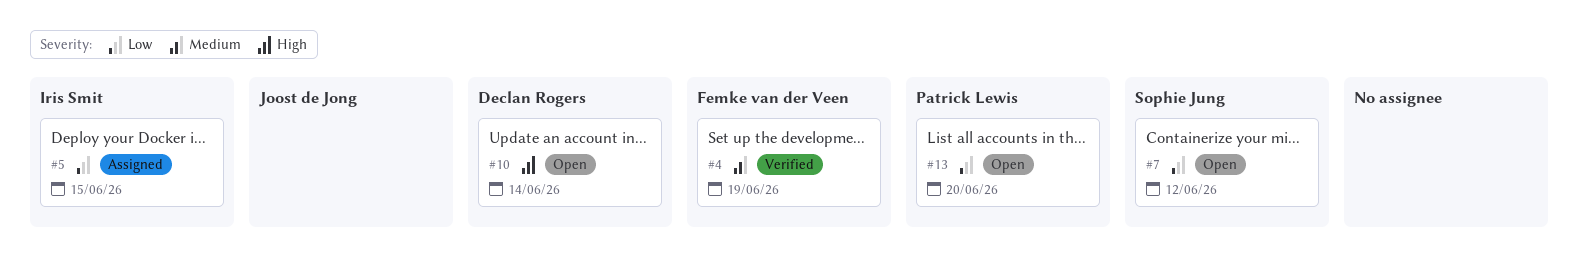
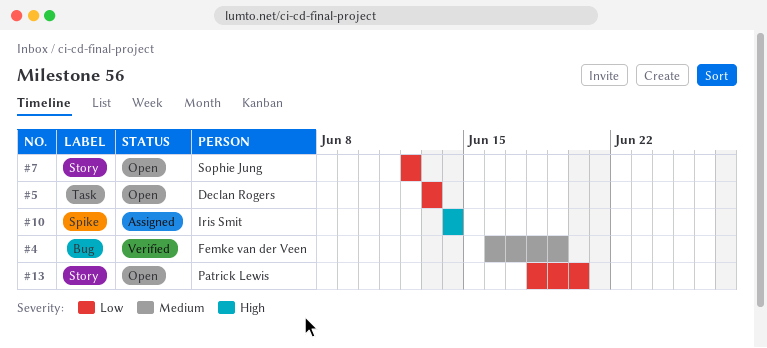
#5, status: Assigned -> Open
#5, owner: Iris Smit -> Declan Rogers
#5, due: Jun 15 -> Jun 13
#10, status: Open -> Assigned
#10, owner: Declan Rogers -> Iris Smit

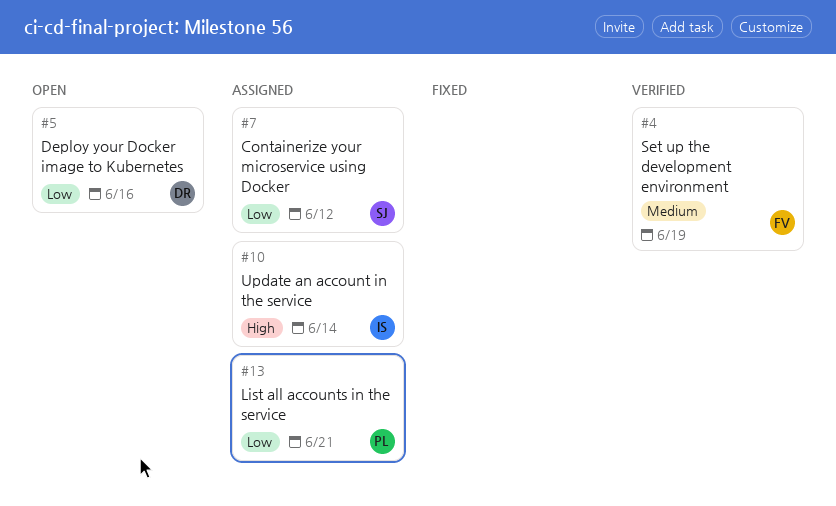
#5, due: Jun 13 -> Jun 16
#7, status: Open -> Assigned
#13, status: Open -> Assigned
#13, due: Jun 20 -> Jun 21

